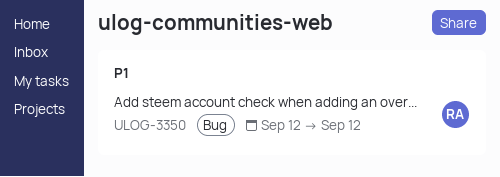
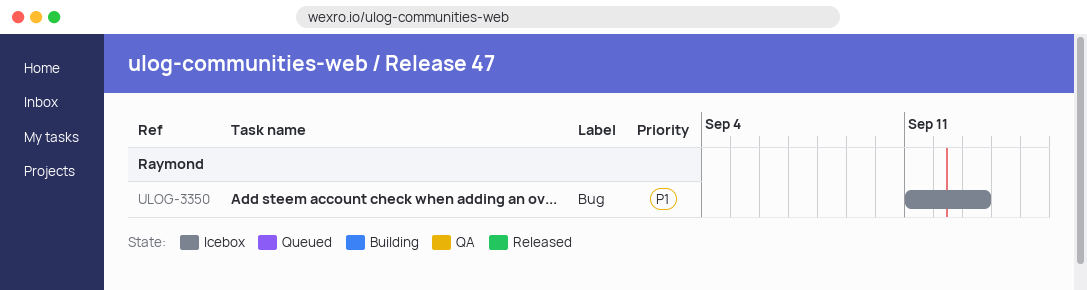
ULOG-3350, start: Sep 12 -> Sep 11
ULOG-3350, due: Sep 12 -> Sep 13

